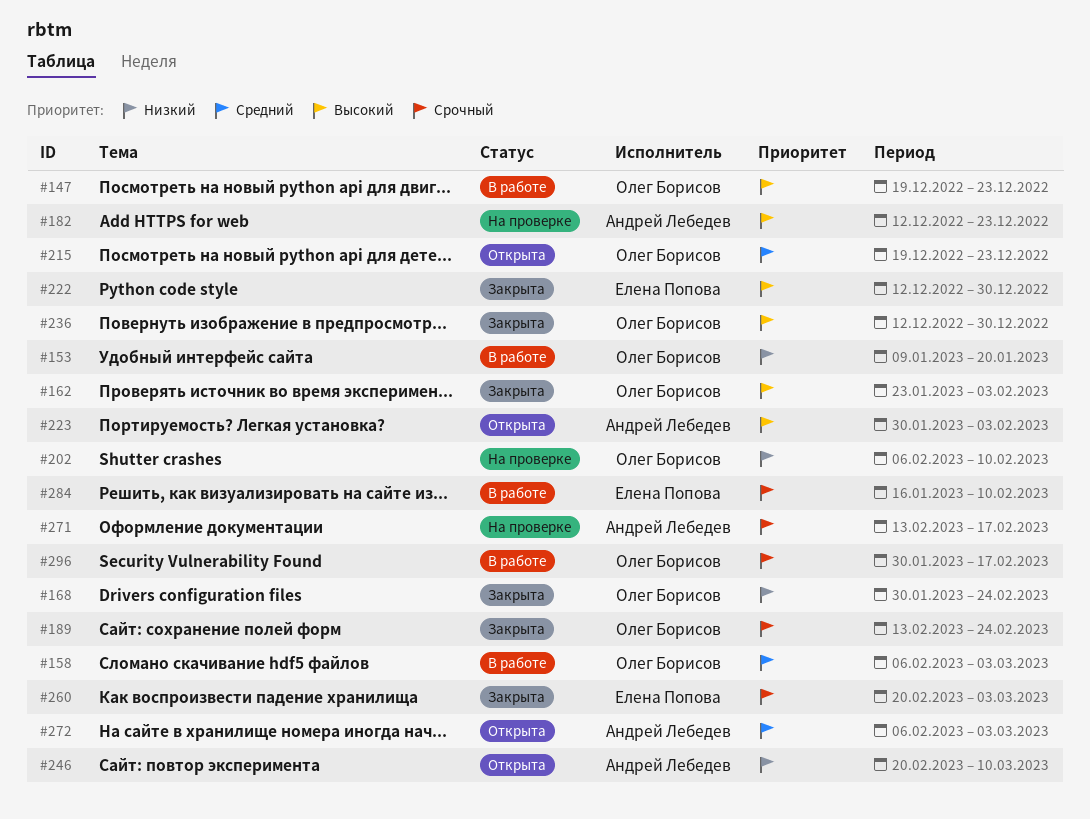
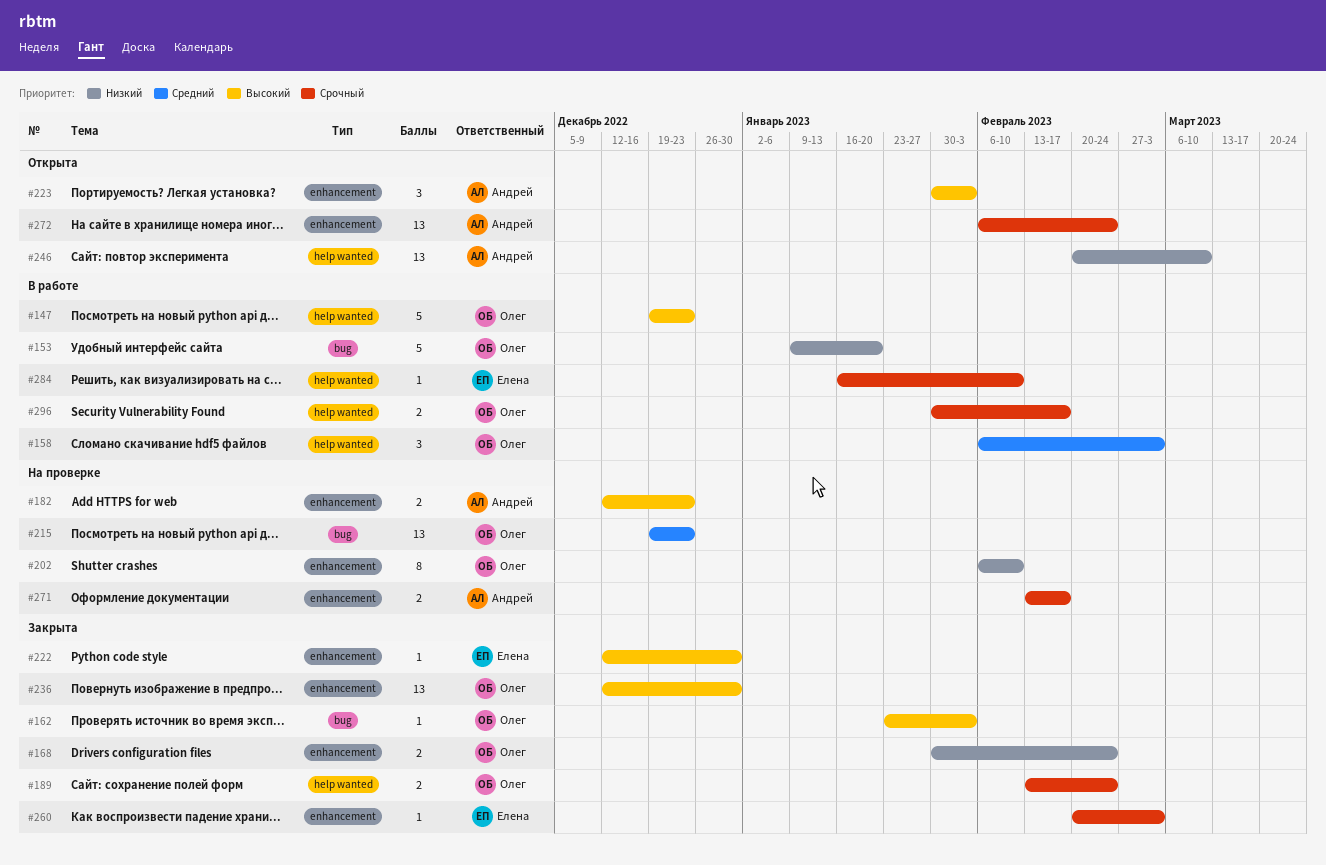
#215, status: Открыта -> На проверке
#272, priority: Средний -> Срочный
#272, due: Mar 3 -> Feb 24

